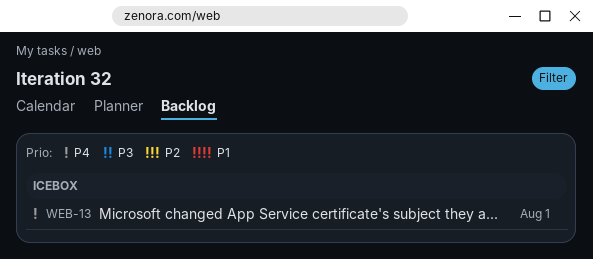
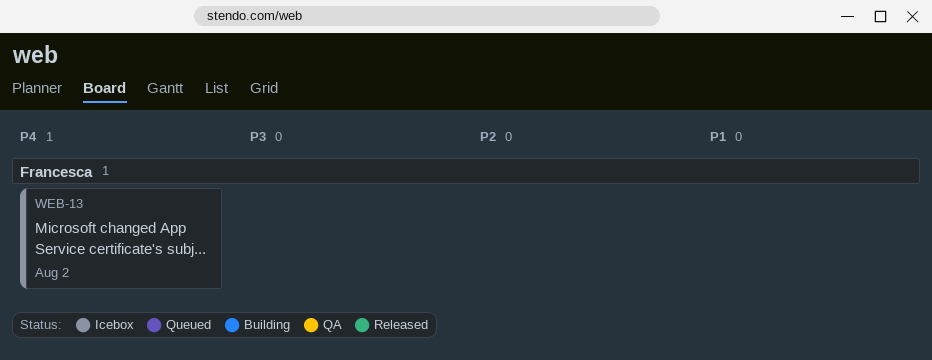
WEB-13, due: Aug 1 -> Aug 2

